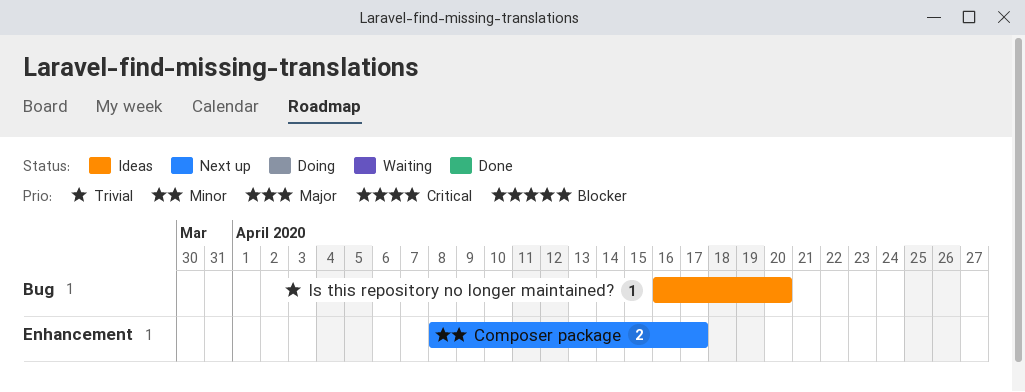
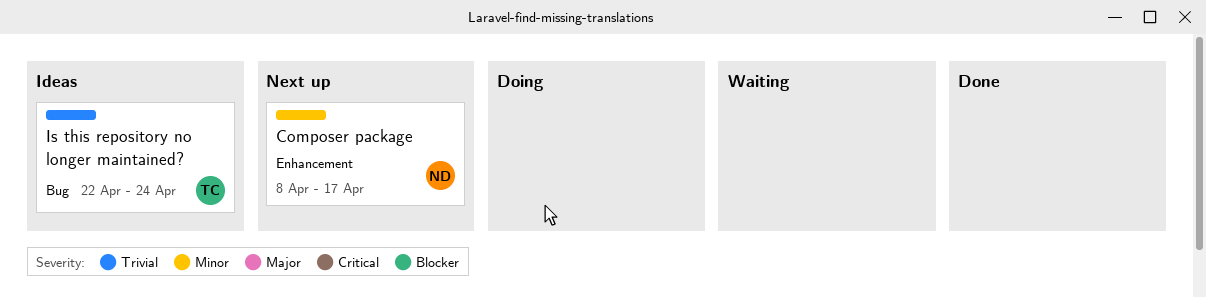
Is this repository no longer maintained?, start: Apr 16 -> Apr 22
Is this repository no longer maintained?, due: Apr 20 -> Apr 24

